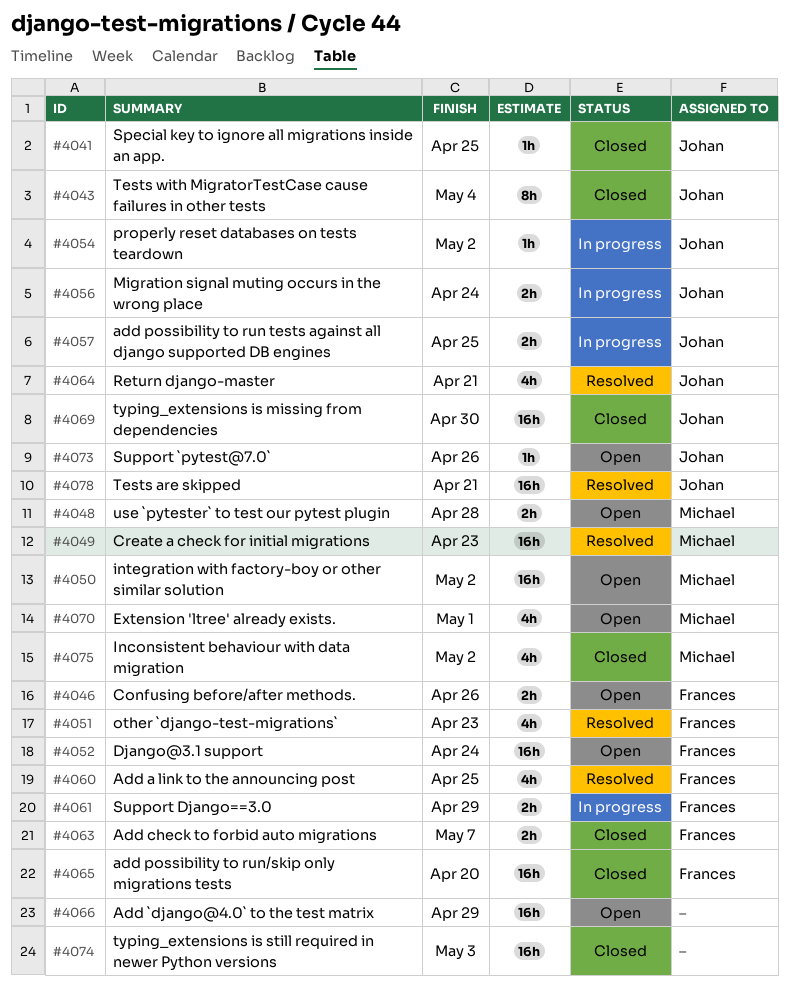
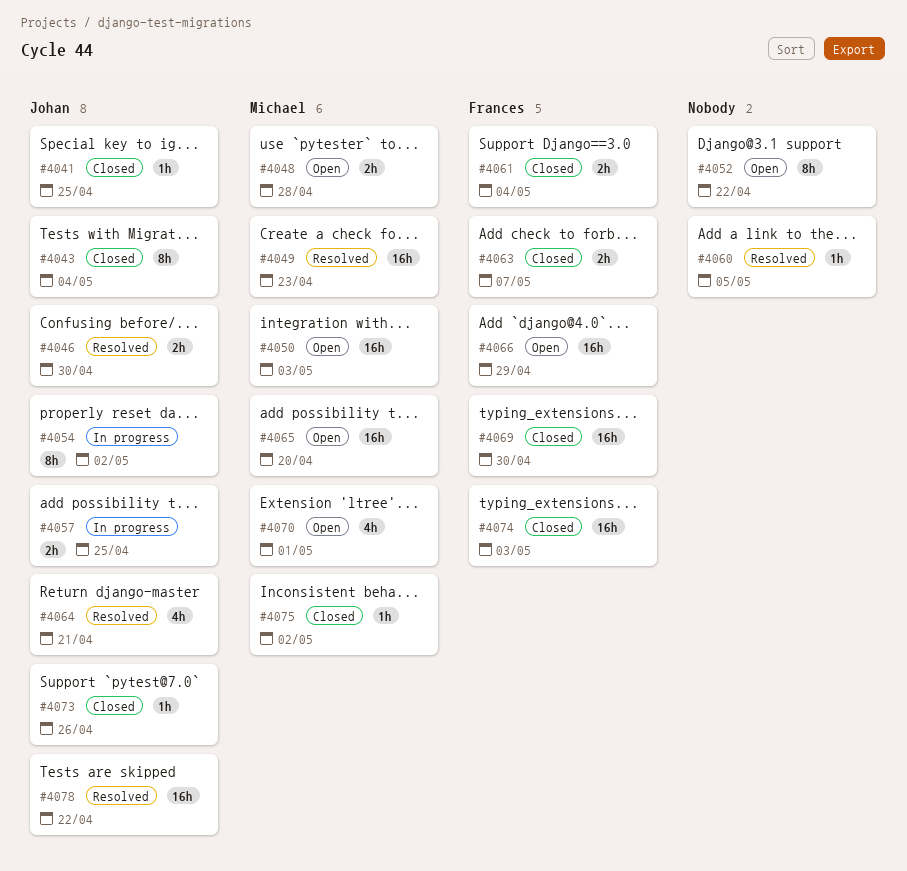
#4046, status: Open -> Resolved
#4046, owner: Frances -> Johan
#4046, due: Apr 26 -> Apr 30
#4050, due: May 2 -> May 3
#4051: present -> none
#4052, owner: Frances -> none
#4052, estimate: 16h -> 8h
#4052, due: Apr 24 -> Apr 22
#4054, estimate: 1h -> 8h
#4056: present -> none
#4060, owner: Frances -> none
#4060, estimate: 4h -> 1h
#4060, due: Apr 25 -> May 5
#4061, status: In progress -> Closed
#4061, due: Apr 29 -> May 4
#4065, status: Closed -> Open
#4065, owner: Frances -> Michael
#4066, owner: none -> Frances
#4069, owner: Johan -> Frances
#4073, status: Open -> Closed
#4074, owner: none -> Frances
#4075, estimate: 4h -> 1h
#4078, due: Apr 21 -> Apr 22

